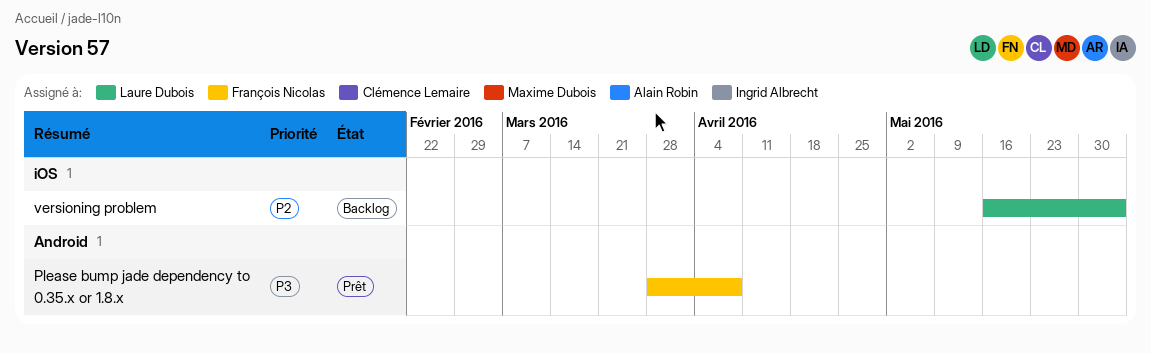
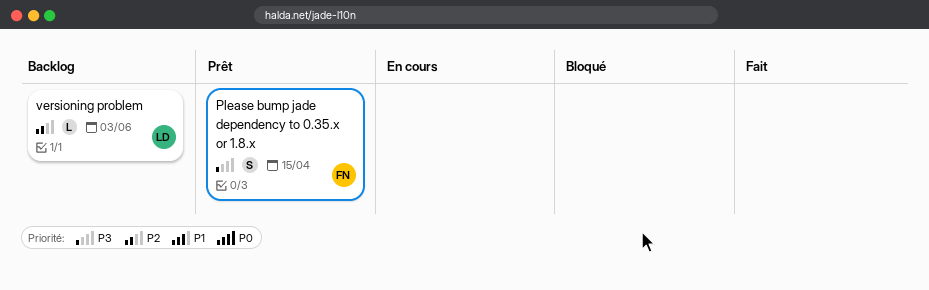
Please bump jade dependency to 0.35.x or 1.8.x, due: Apr 8 -> Apr 15

